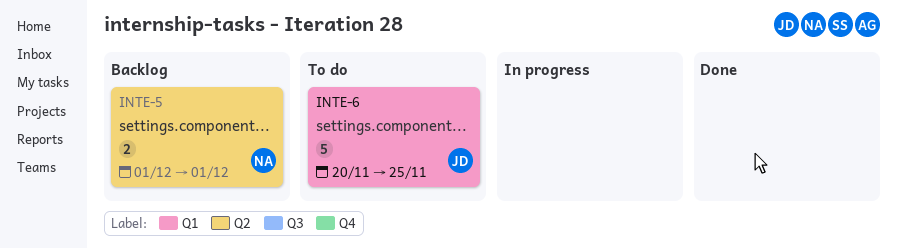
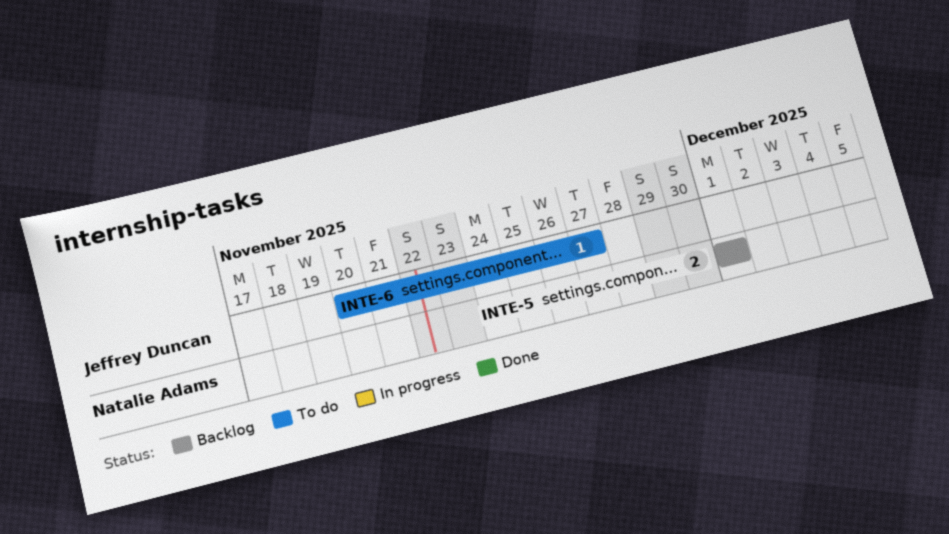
INTE-6, estimate: 5 -> 1
INTE-6, due: Nov 25 -> Nov 27

